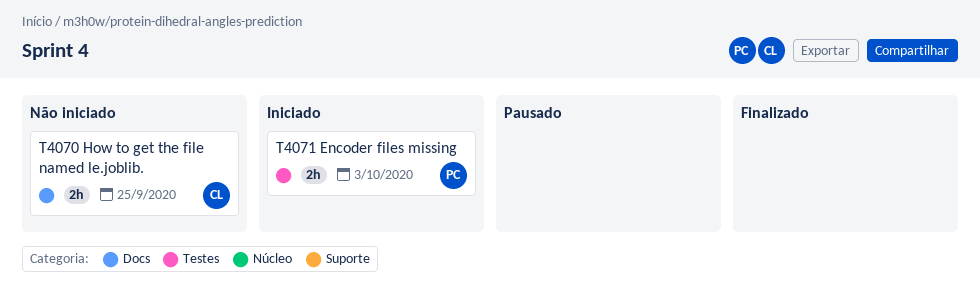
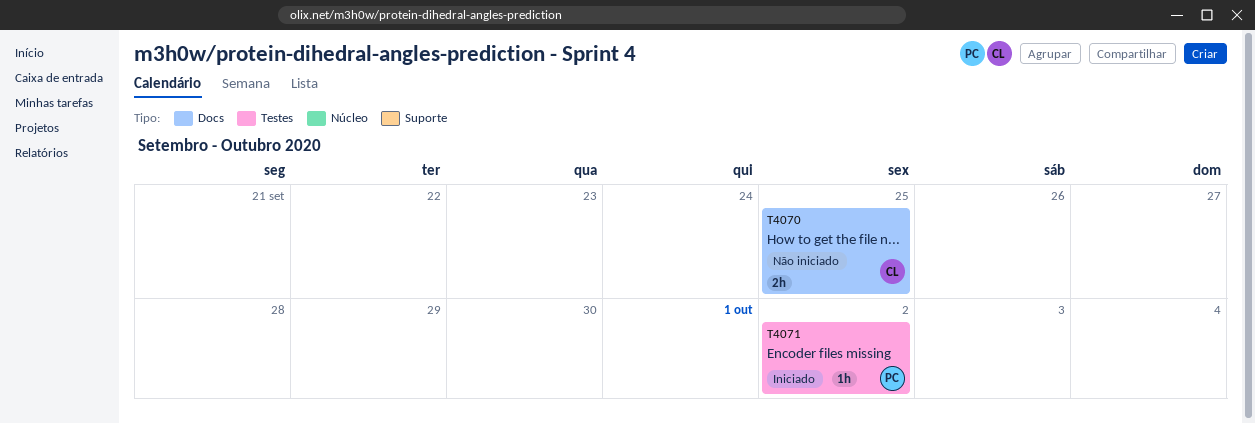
T4071, estimate: 2h -> 1h
T4071, due: Oct 3 -> Oct 2

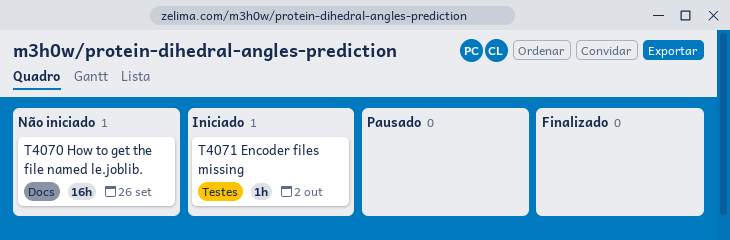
T4070, estimate: 2h -> 16h
T4070, due: Sep 25 -> Sep 26

